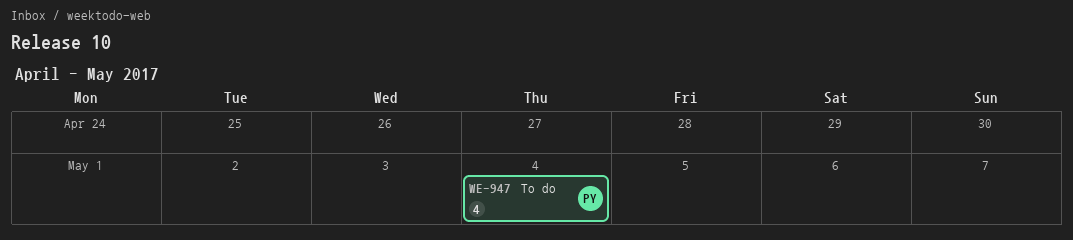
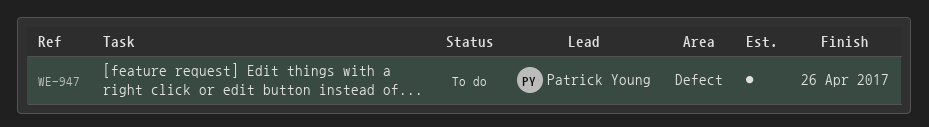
WE-947, estimate: 4 -> 1
WE-947, due: May 4 -> Apr 26

